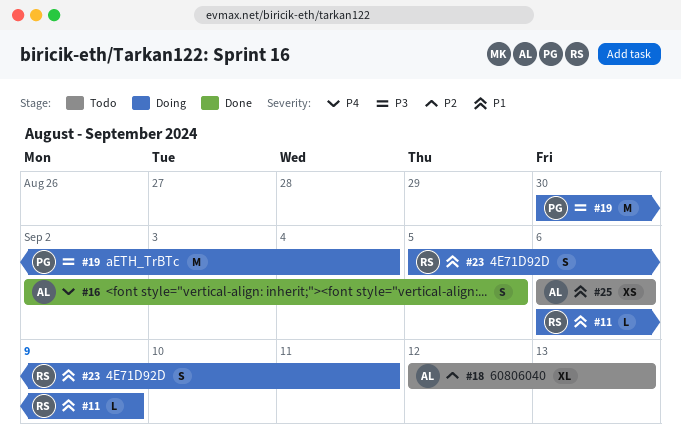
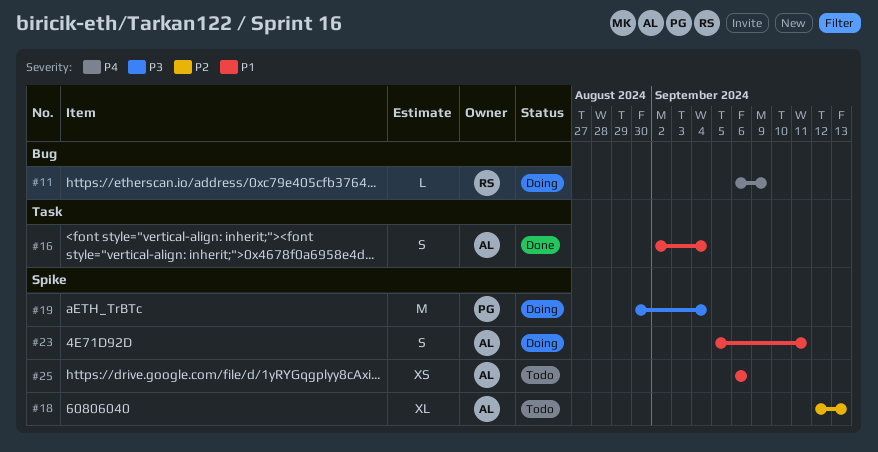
#11, priority: P1 -> P4
#16, priority: P4 -> P1
#16, due: Sep 5 -> Sep 4
#23, owner: RS -> AL

